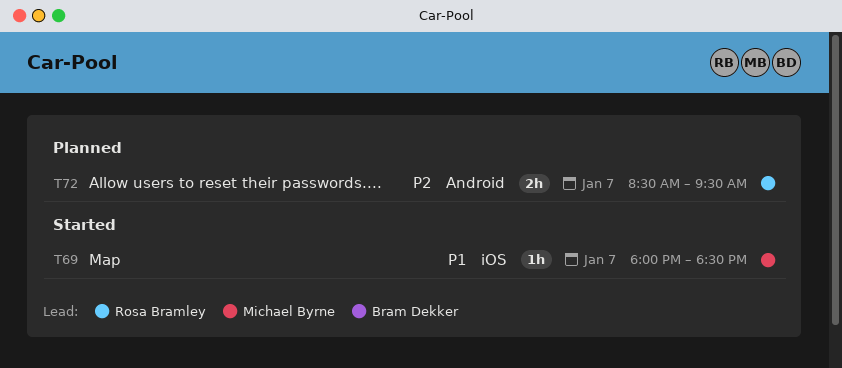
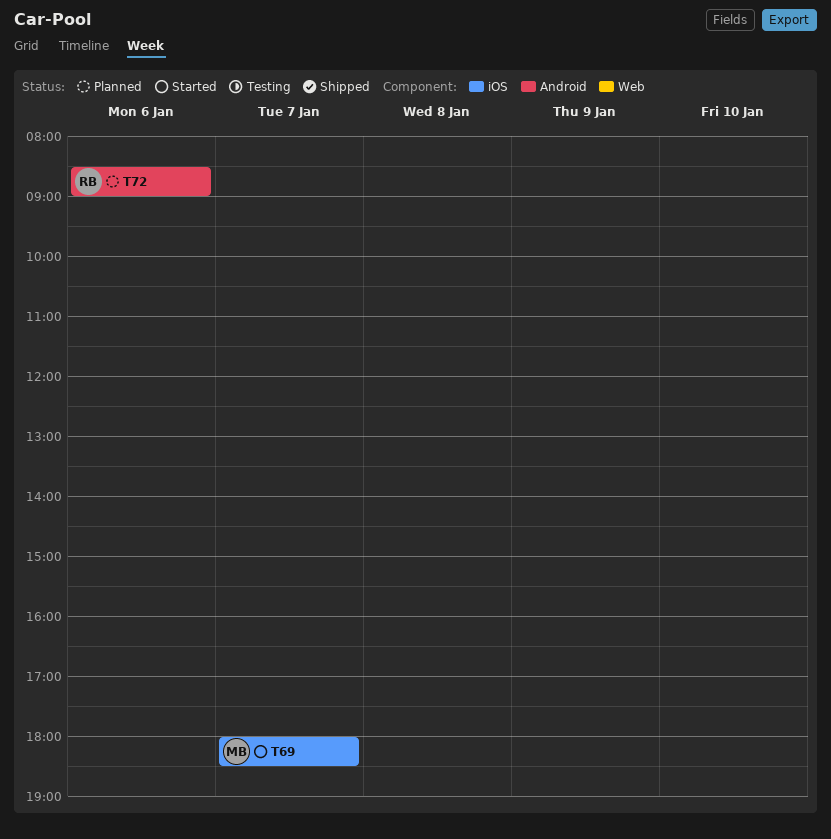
T72, day: Jan 7 -> Jan 6
T72, ends: 09:30 -> 09:00

